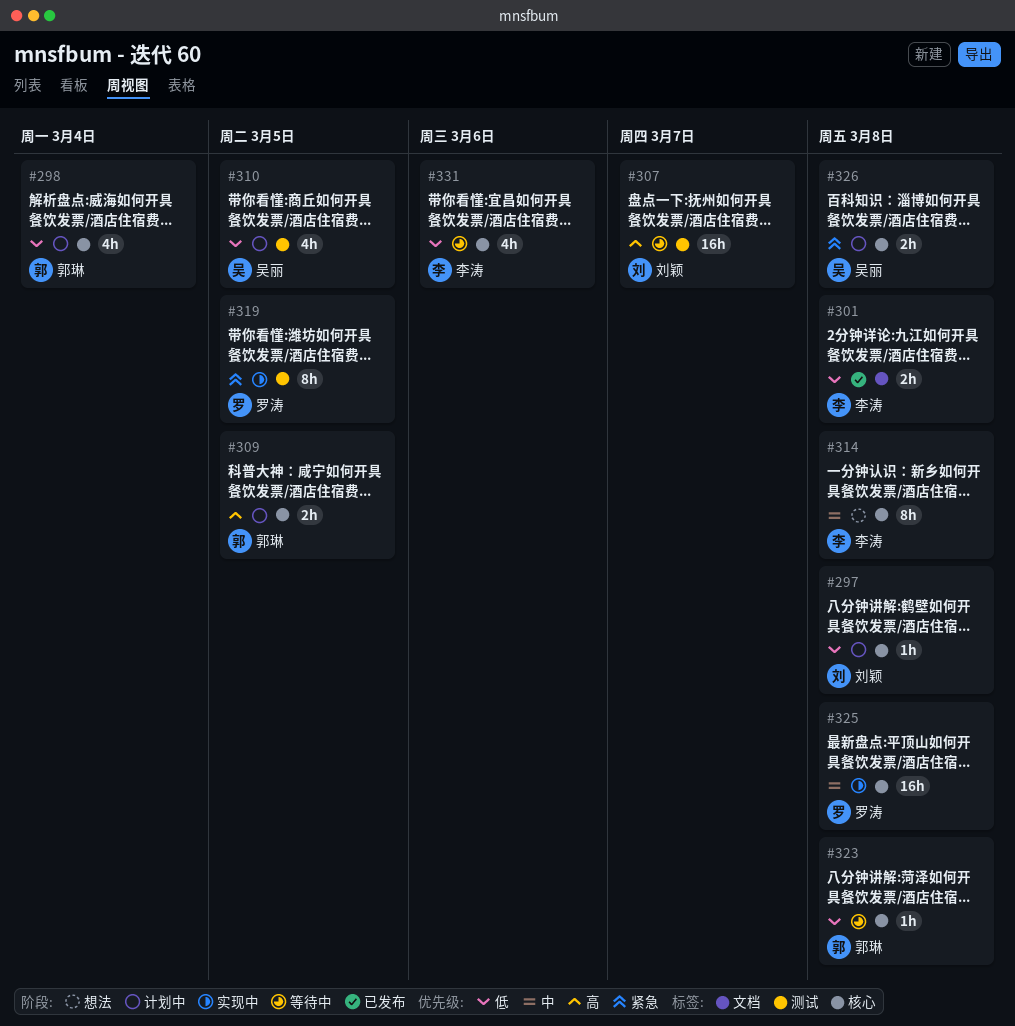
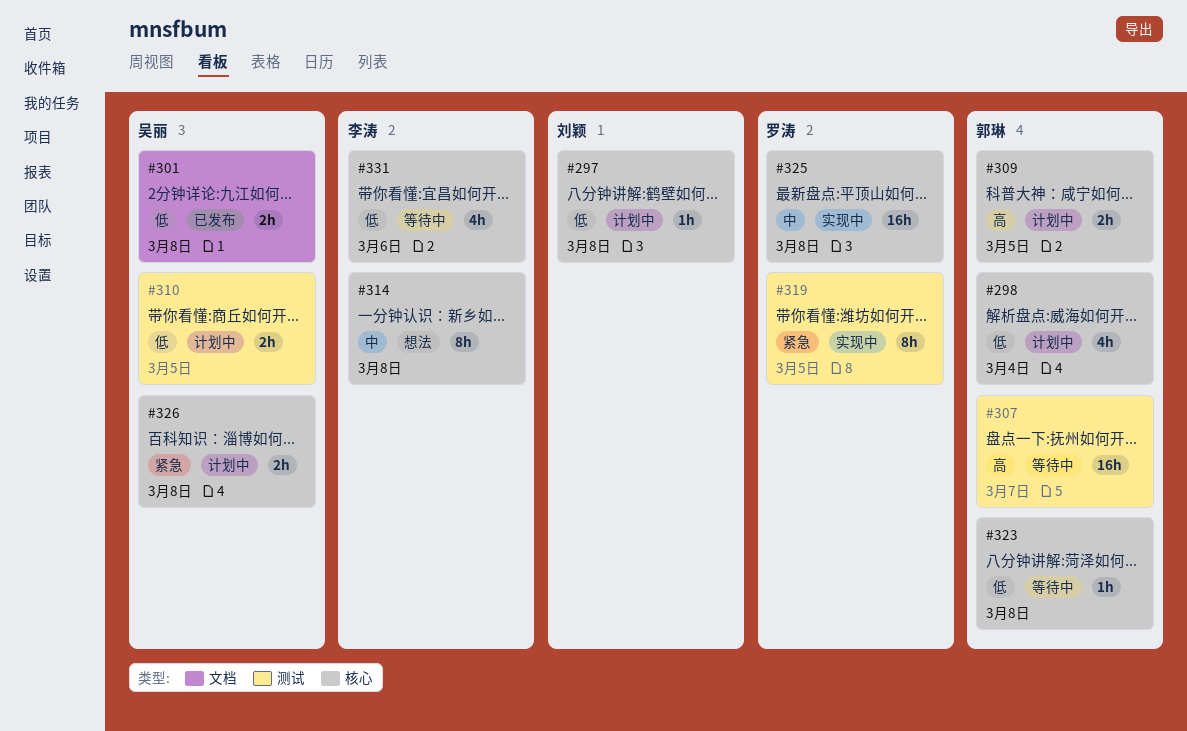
#301, owner: 李涛 -> 吴丽
#307, owner: 刘颖 -> 郭琳
#310, estimate: 4h -> 2h

